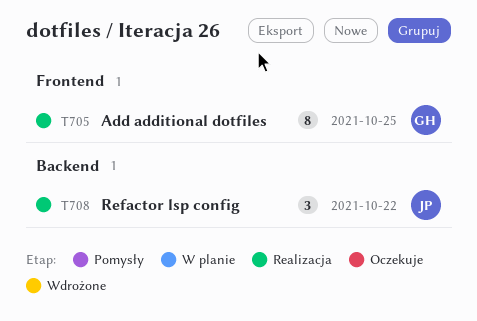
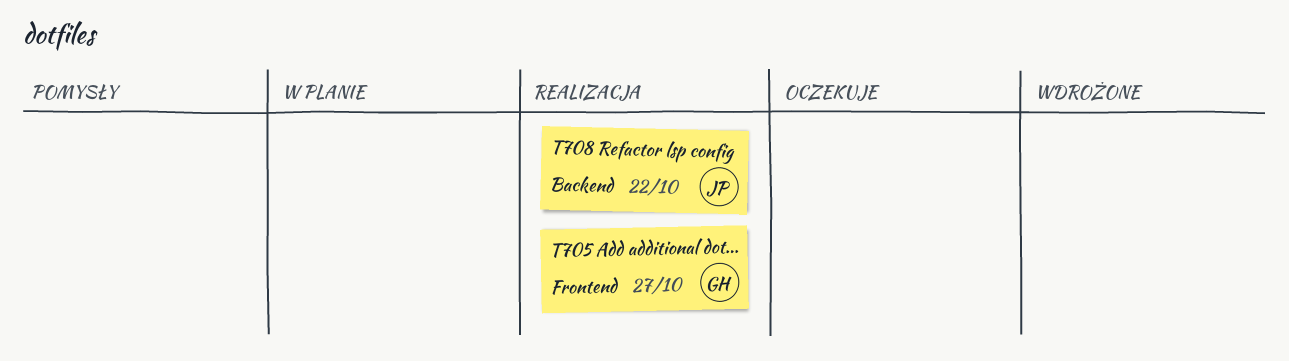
T705, due: Oct 25 -> Oct 27

